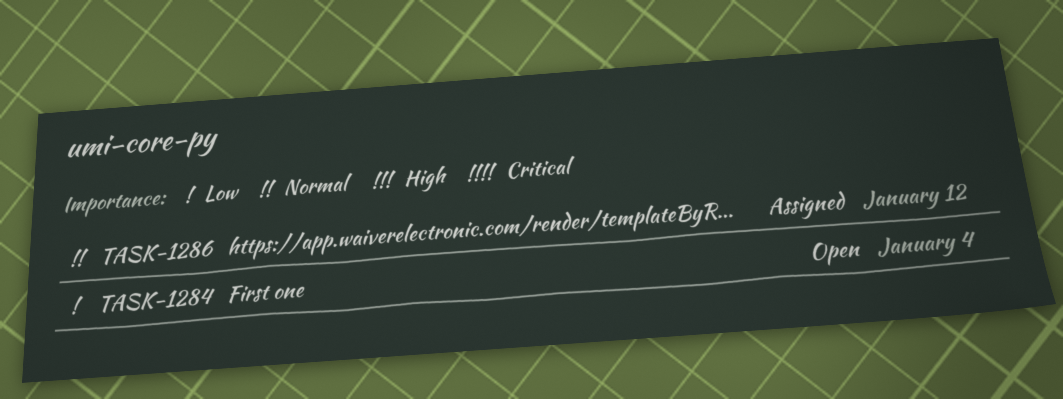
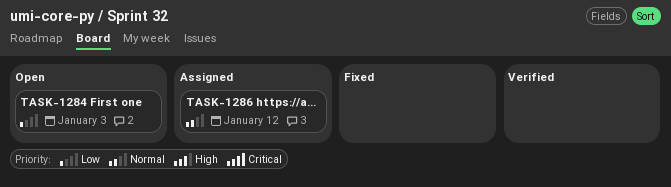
TASK-1284, due: Jan 4 -> Jan 3

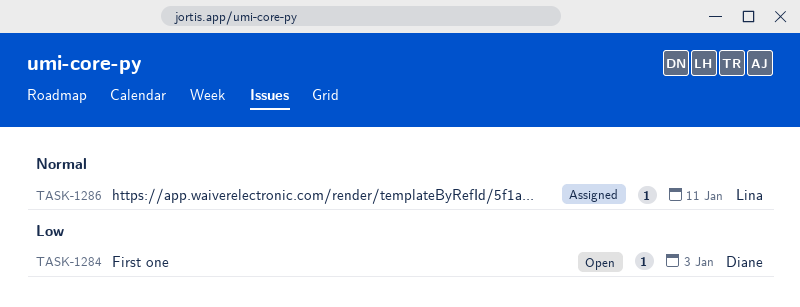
TASK-1286, due: Jan 12 -> Jan 11

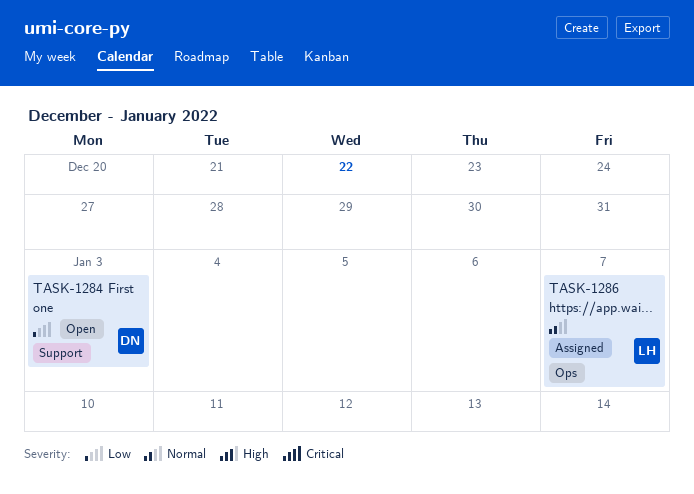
TASK-1286, due: Jan 11 -> Jan 7

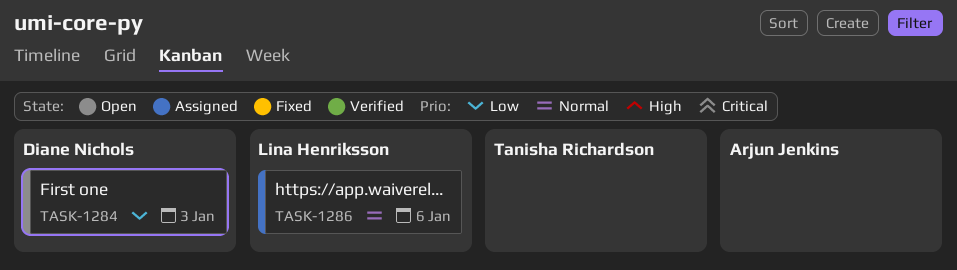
TASK-1286, due: Jan 7 -> Jan 6

